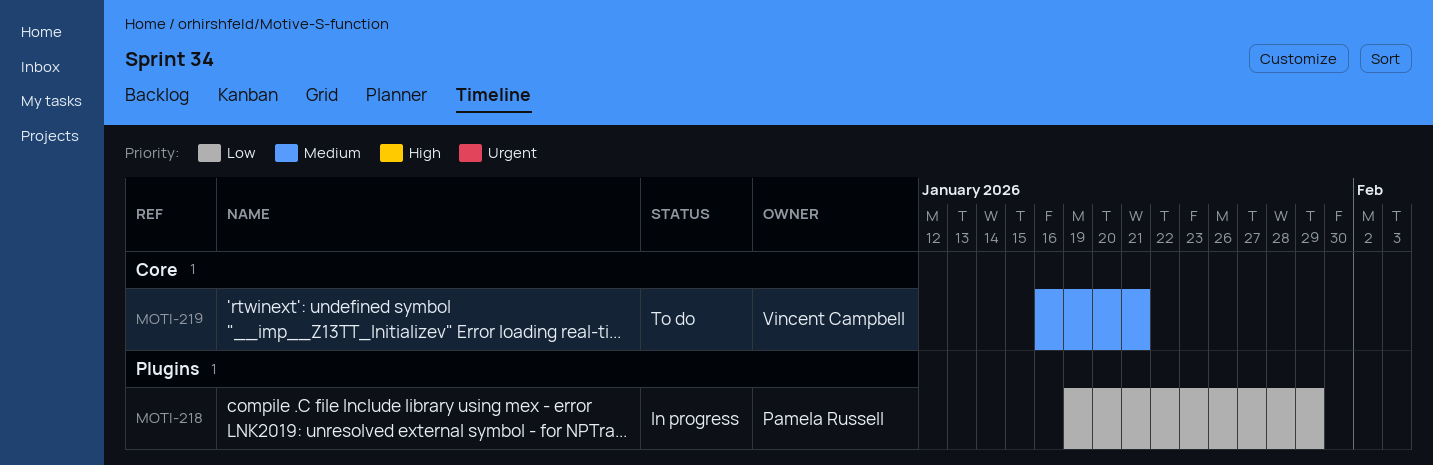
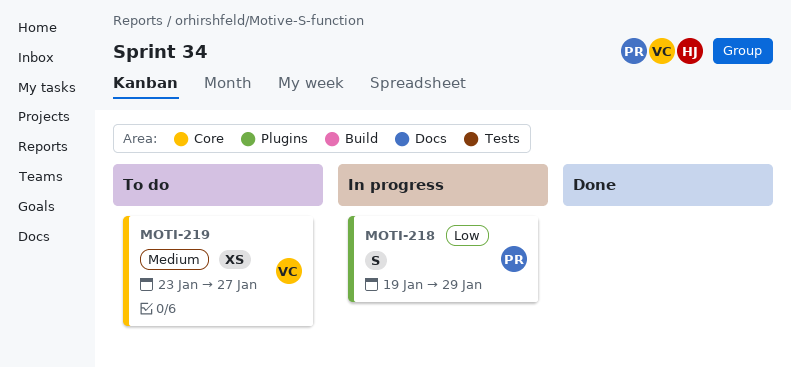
MOTI-219, start: Jan 16 -> Jan 23
MOTI-219, due: Jan 21 -> Jan 27

